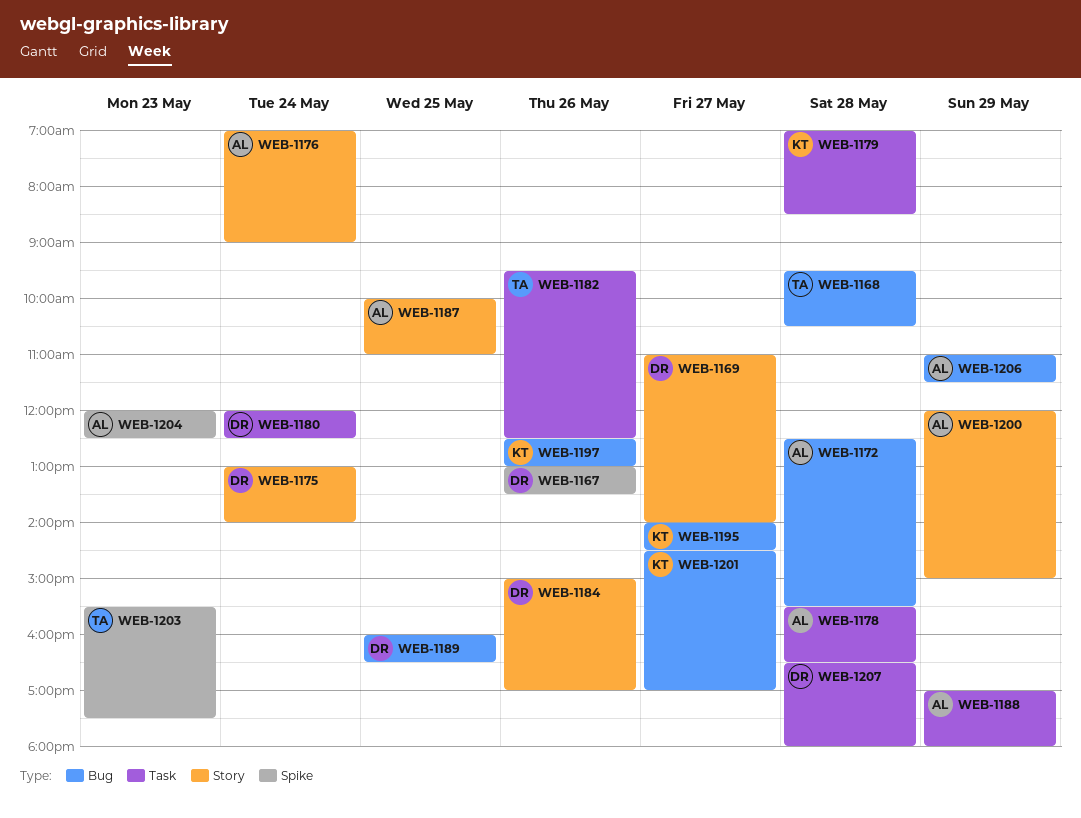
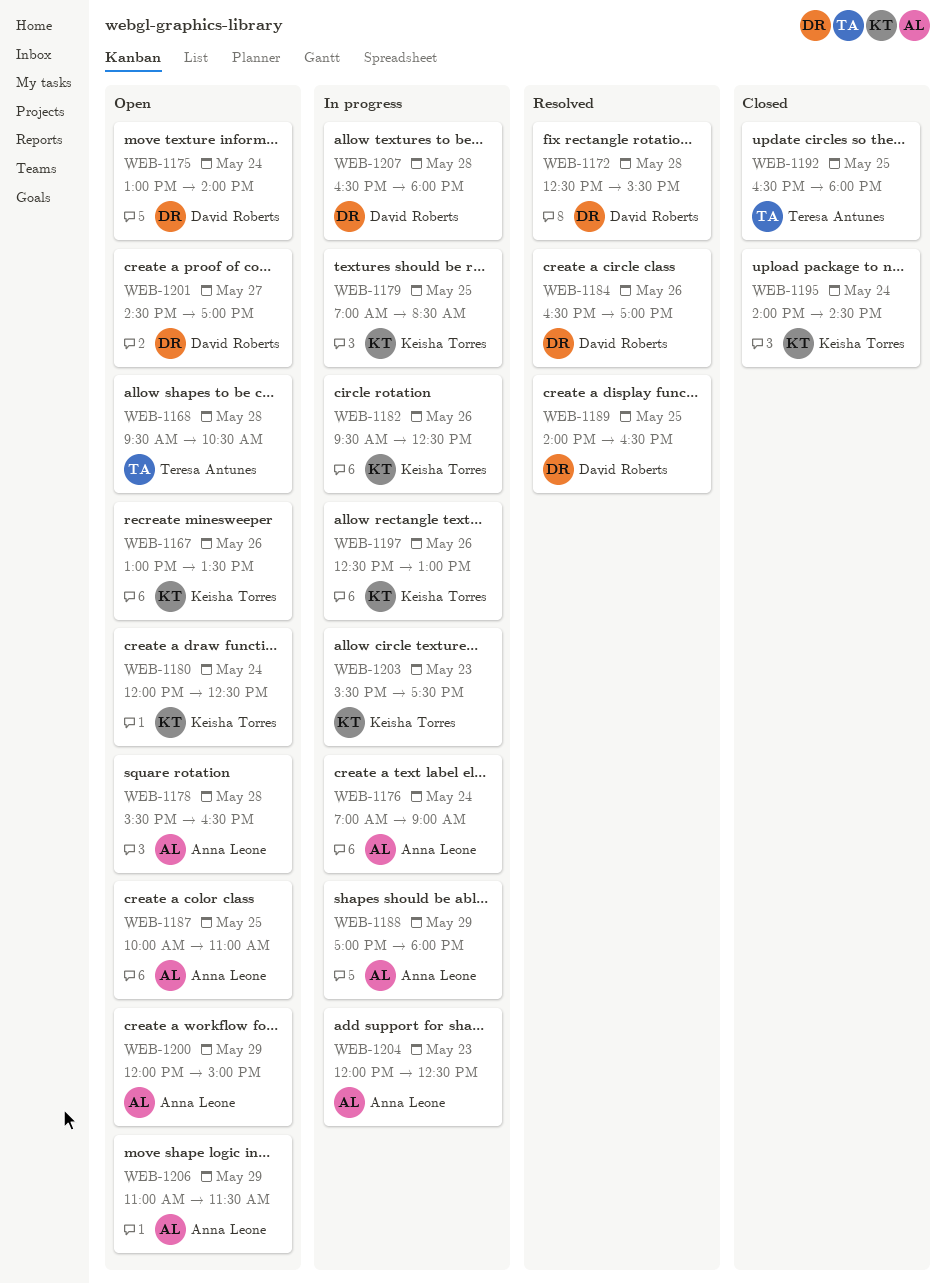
WEB-1167, owner: David Roberts -> Keisha Torres
WEB-1169: present -> none
WEB-1172, owner: Anna Leone -> David Roberts
WEB-1179, day: May 28 -> May 25
WEB-1180, owner: David Roberts -> Keisha Torres
WEB-1182, owner: Teresa Antunes -> Keisha Torres
WEB-1184, begins: 15:00 -> 16:30
WEB-1189, begins: 16:00 -> 14:00
WEB-1192: none -> present
WEB-1195, day: May 27 -> May 24
WEB-1201, owner: Keisha Torres -> David Roberts
WEB-1203, owner: Teresa Antunes -> Keisha Torres

